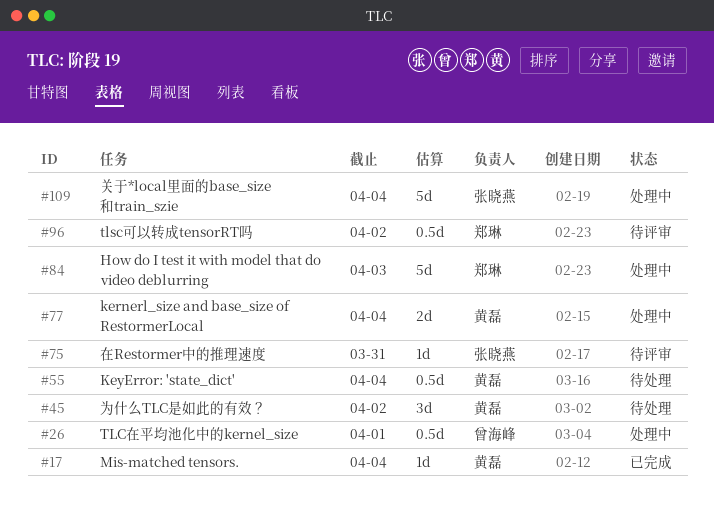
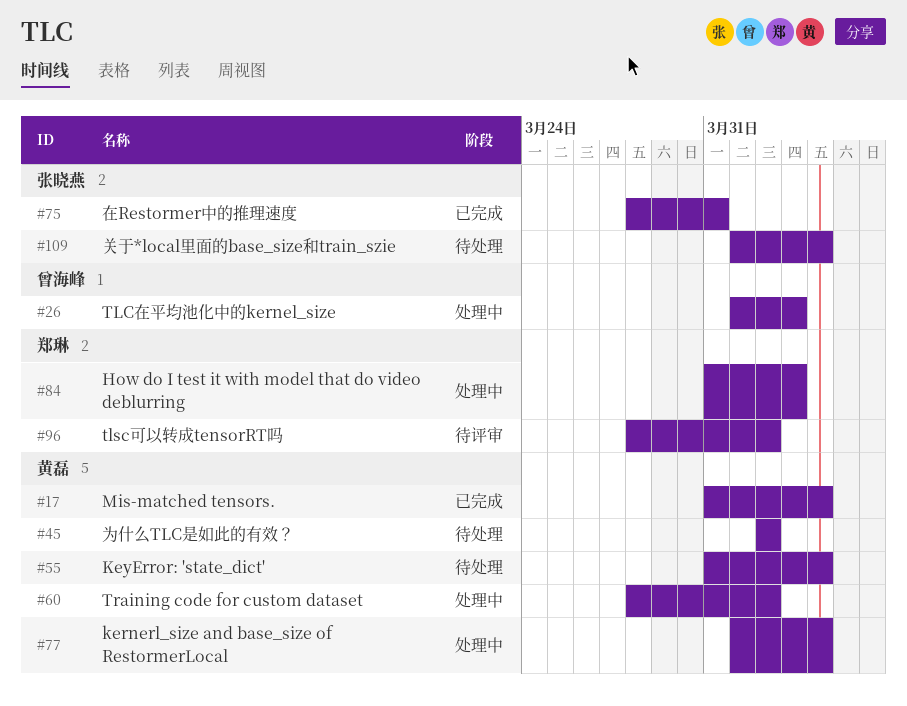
#26, due: Apr 1 -> Apr 3
#60: none -> present
#75, status: 待评审 -> 已完成
#109, status: 处理中 -> 待处理

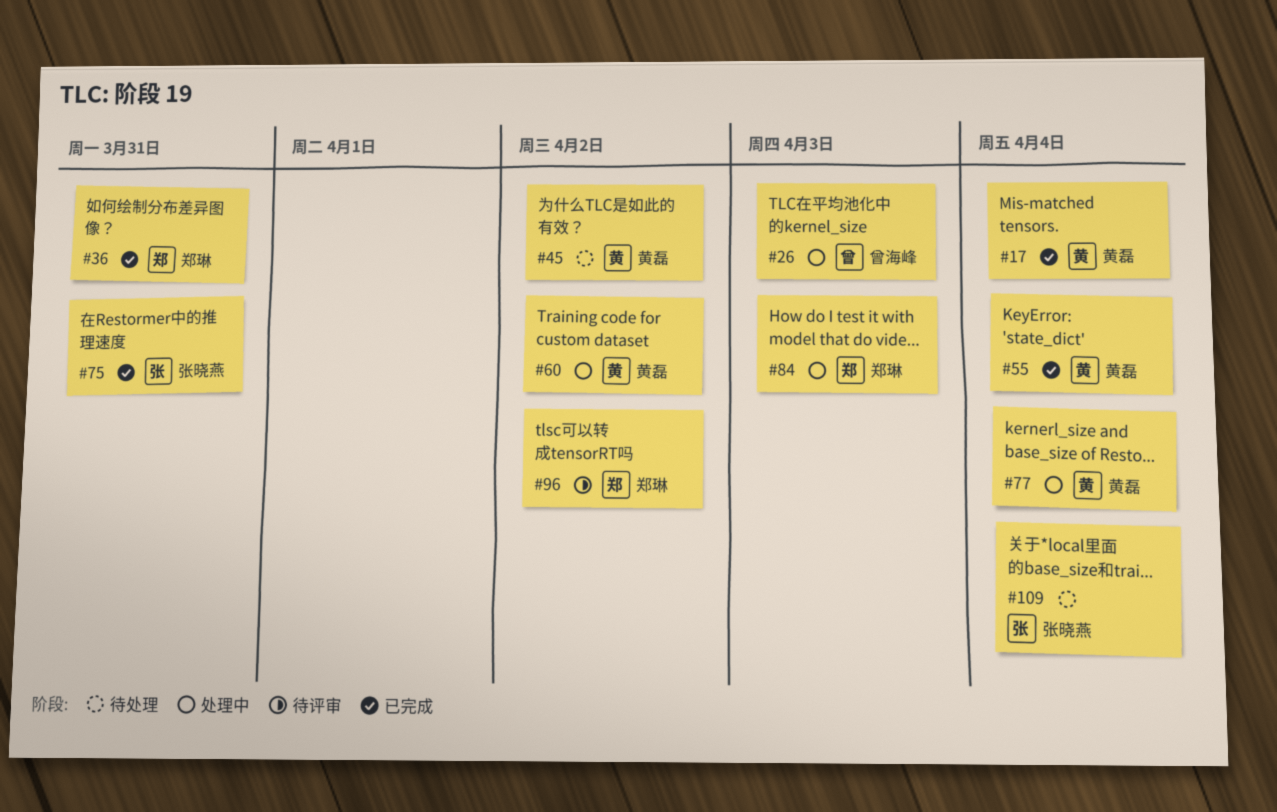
#36: none -> present
#55, status: 待处理 -> 已完成

